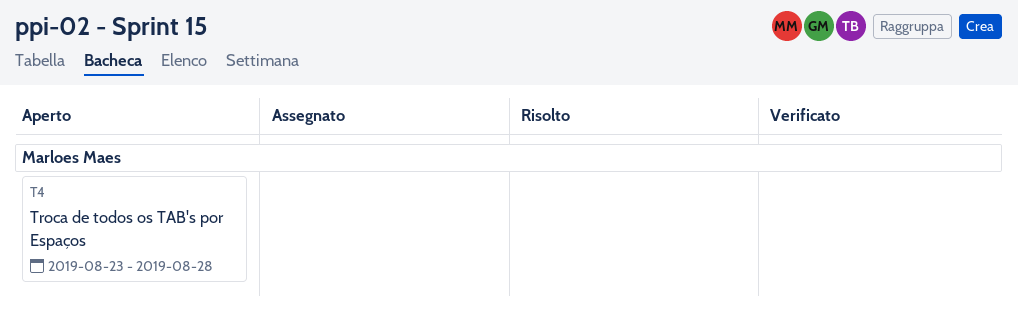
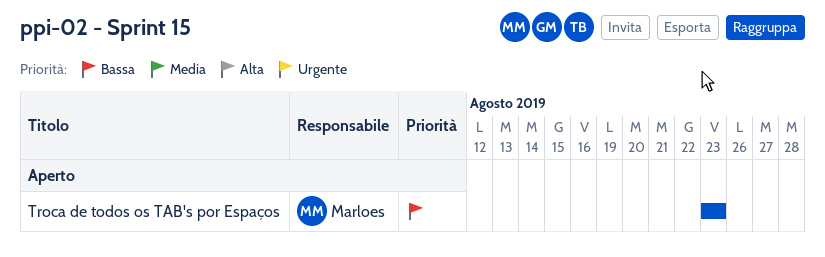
Troca de todos os TAB's por Espaços, due: Aug 28 -> Aug 23

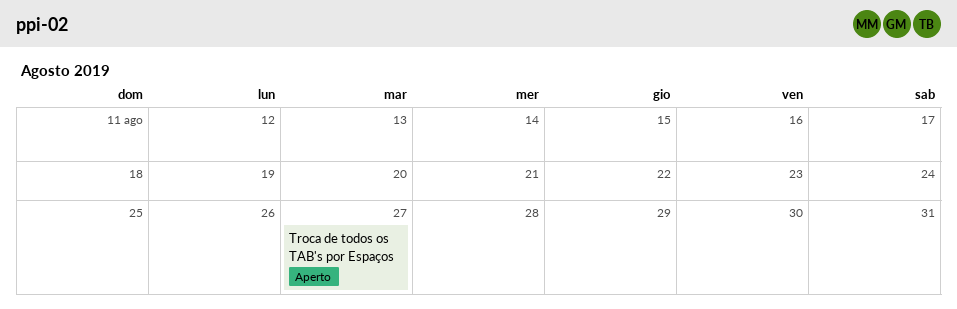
Troca de todos os TAB's por Espaços, due: Aug 23 -> Aug 27

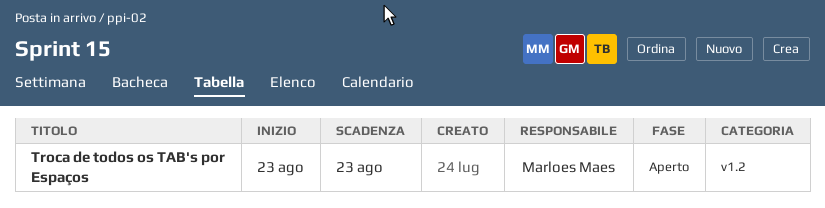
Troca de todos os TAB's por Espaços, due: Aug 27 -> Aug 23

